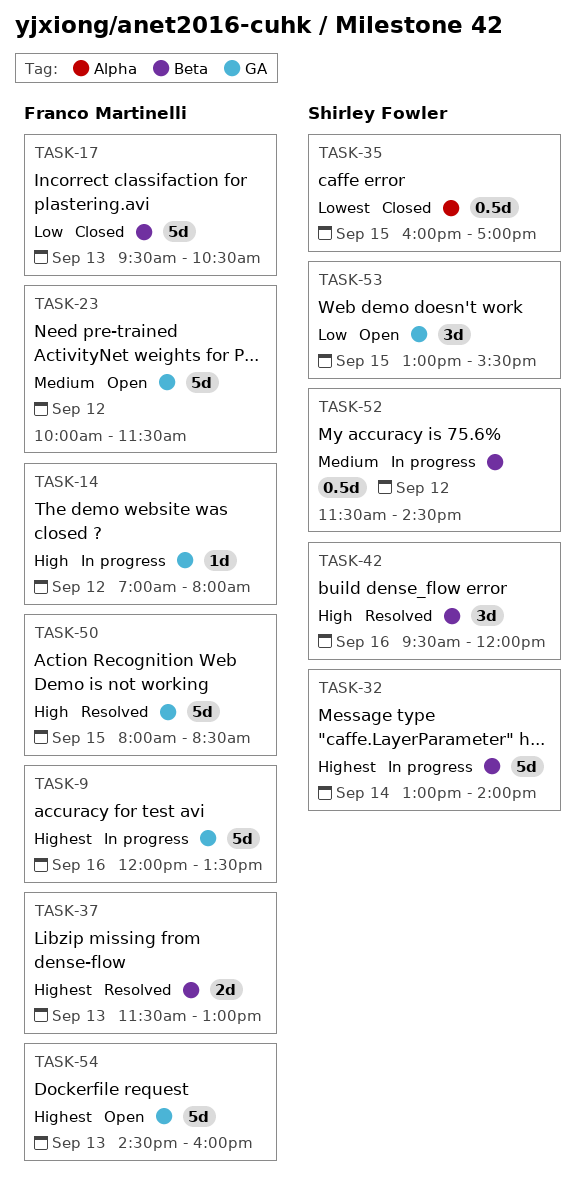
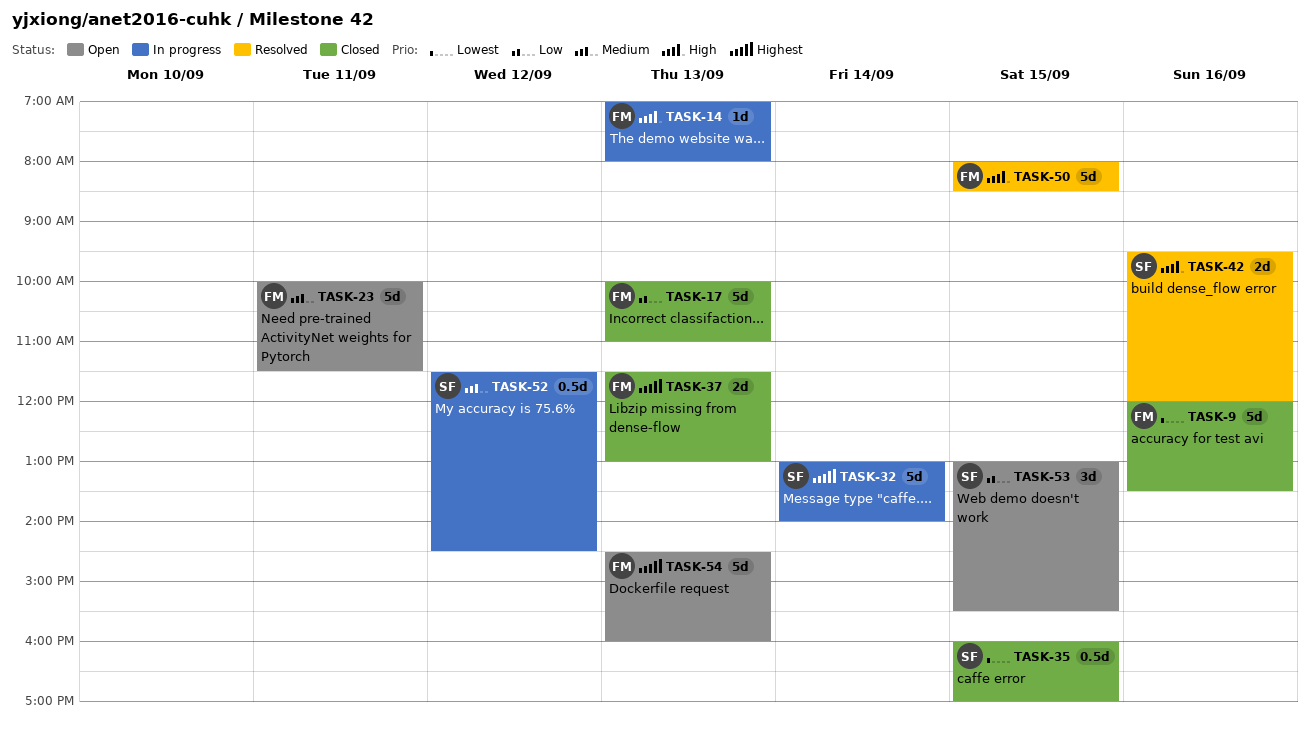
TASK-9, status: In progress -> Closed
TASK-9, priority: Highest -> Lowest
TASK-14, day: Sep 12 -> Sep 13
TASK-17, begins: 09:30 -> 10:00
TASK-17, ends: 10:30 -> 11:00
TASK-23, day: Sep 12 -> Sep 11
TASK-37, status: Resolved -> Closed
TASK-42, estimate: 3d -> 2d

